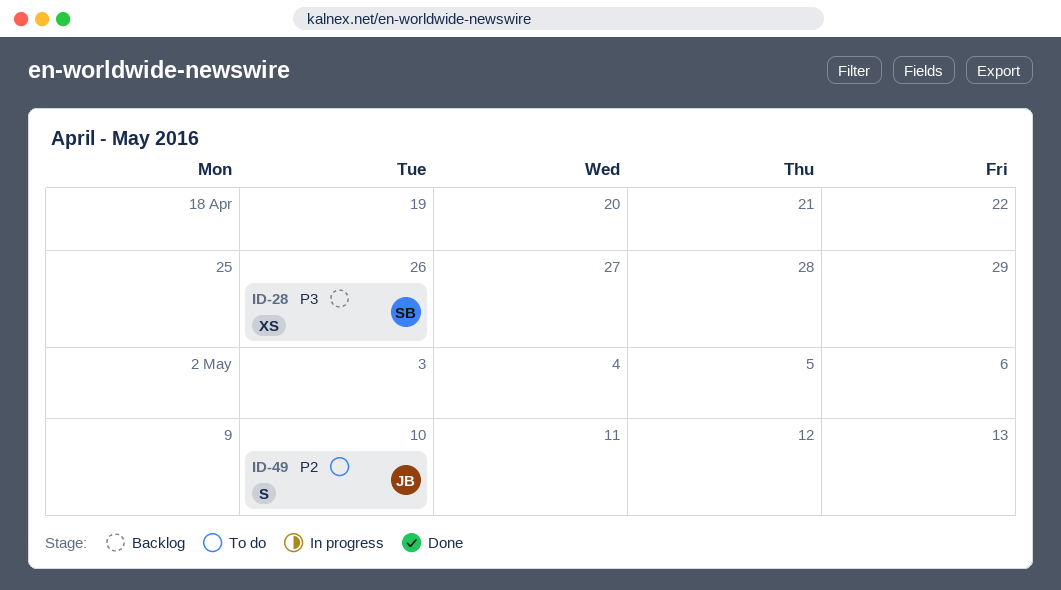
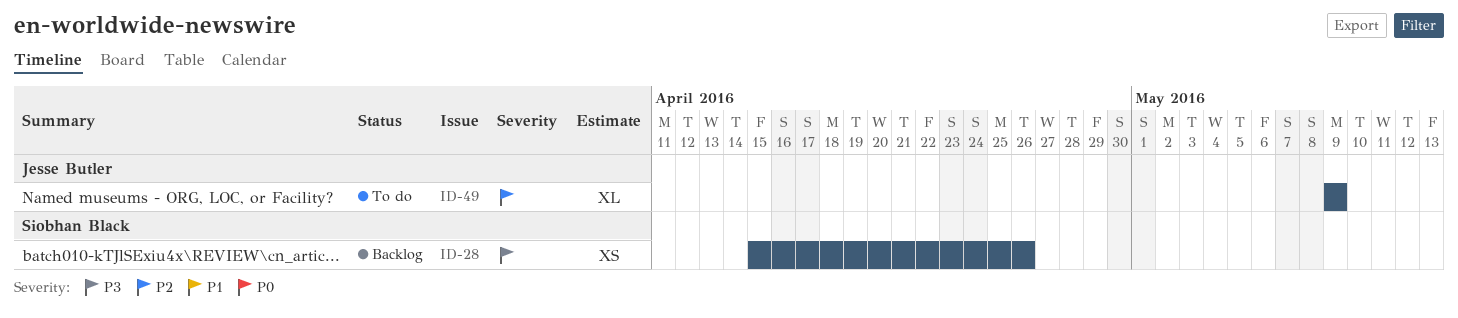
ID-49, estimate: S -> XL
ID-49, due: May 10 -> May 9

